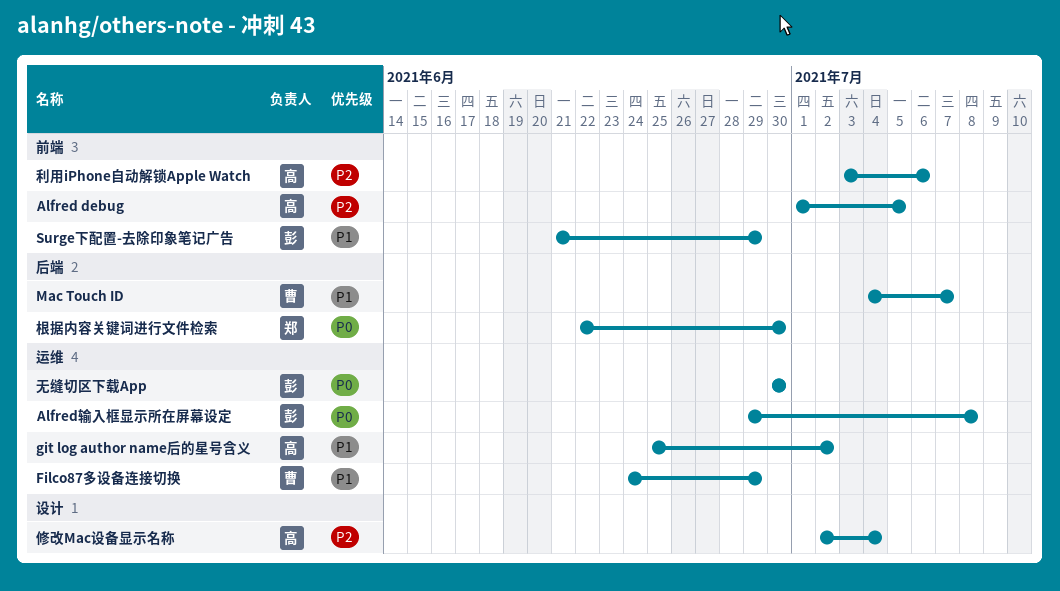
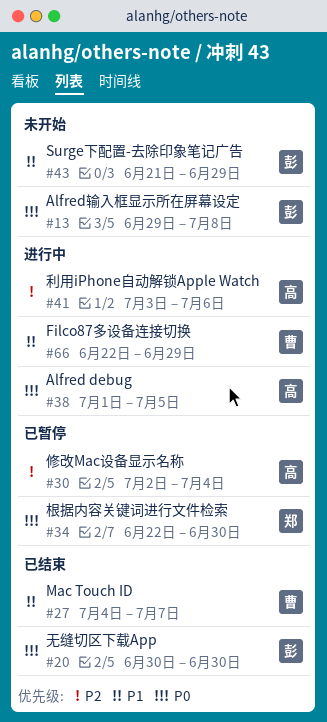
Alfred debug, priority: P2 -> P0
Filco87多设备连接切换, start: Jun 24 -> Jun 22
git log author name后的星号含义: present -> none

